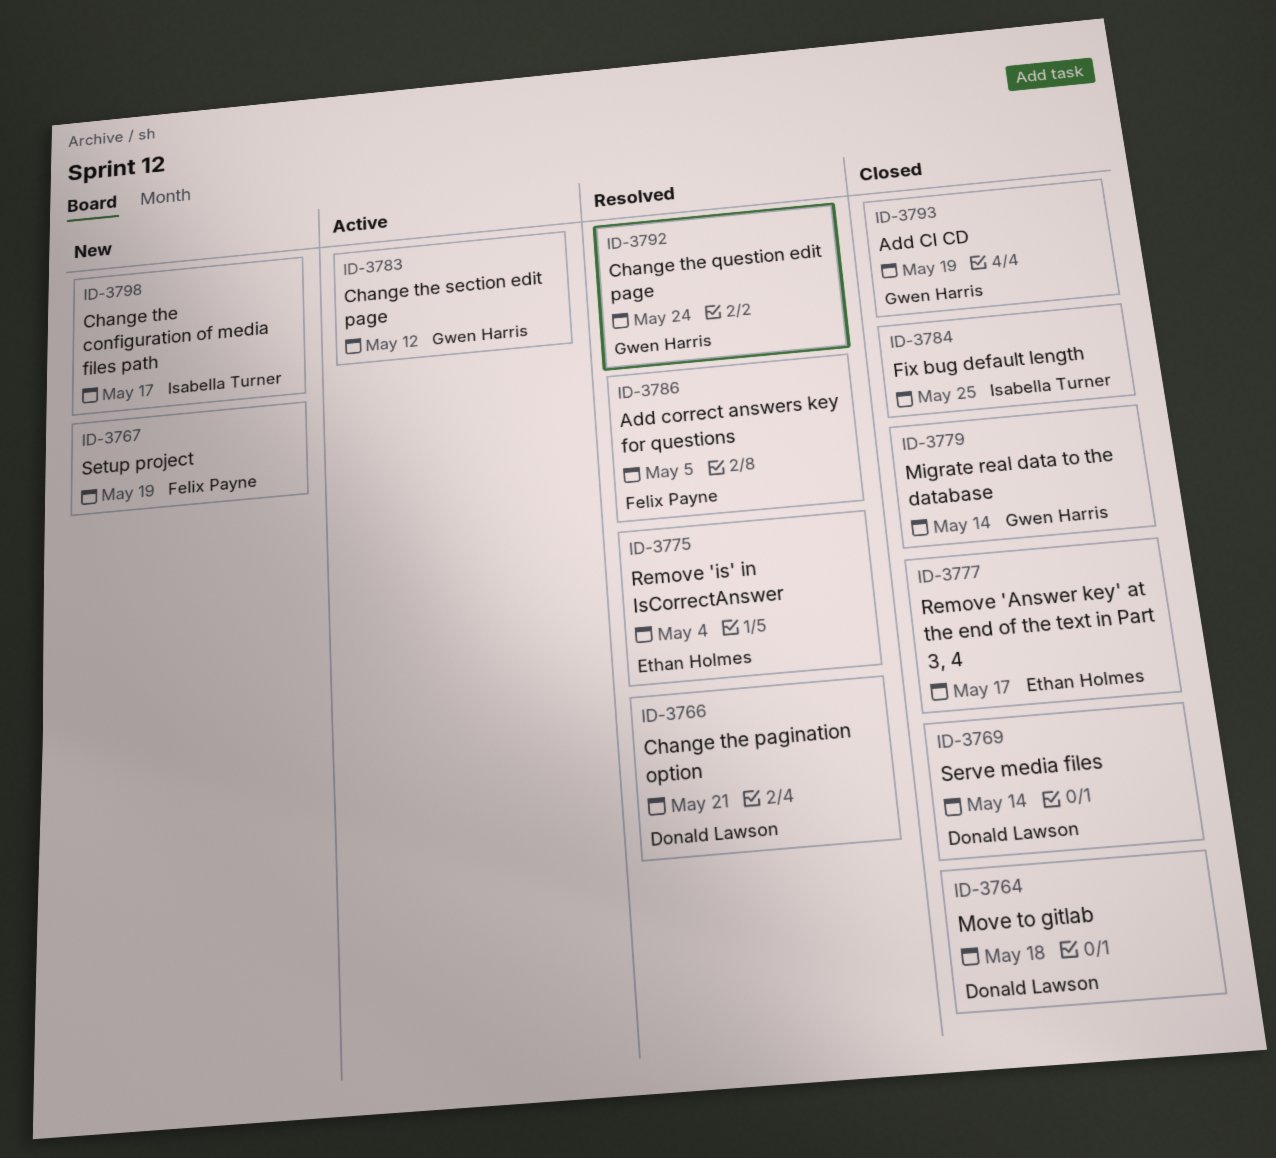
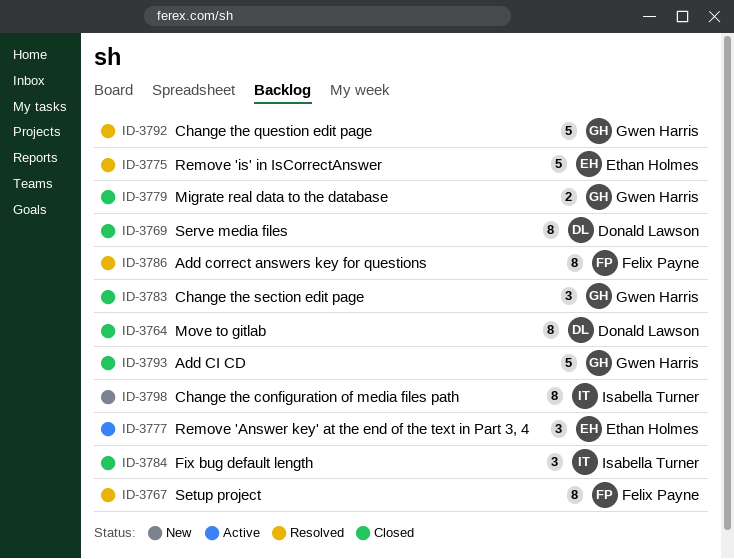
ID-3766: present -> none
ID-3767, status: New -> Resolved
ID-3777, status: Closed -> Active
ID-3783, status: Active -> Closed

